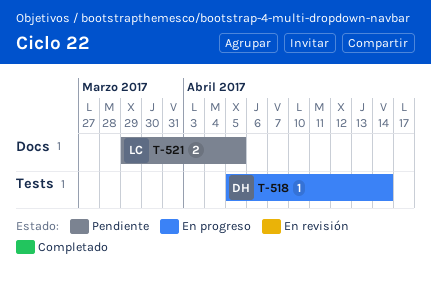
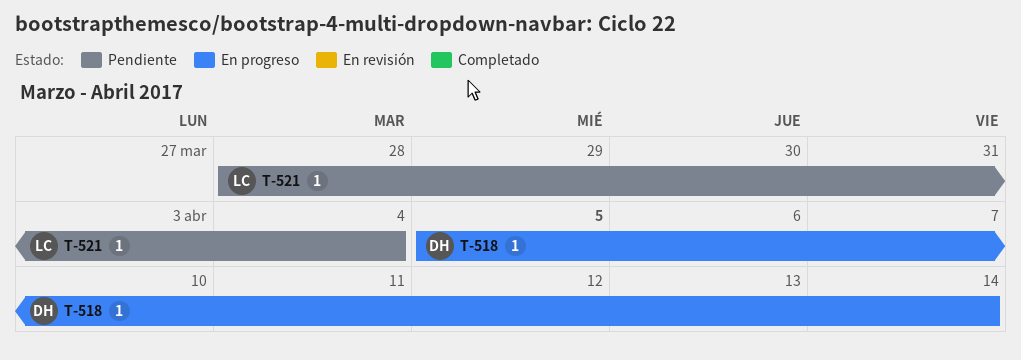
T-521, estimate: 2 -> 1
T-521, start: Mar 29 -> Mar 28
T-521, due: Apr 5 -> Apr 4

